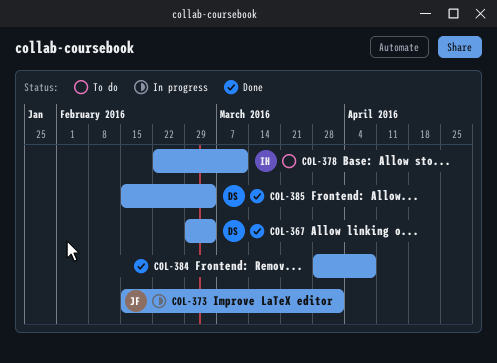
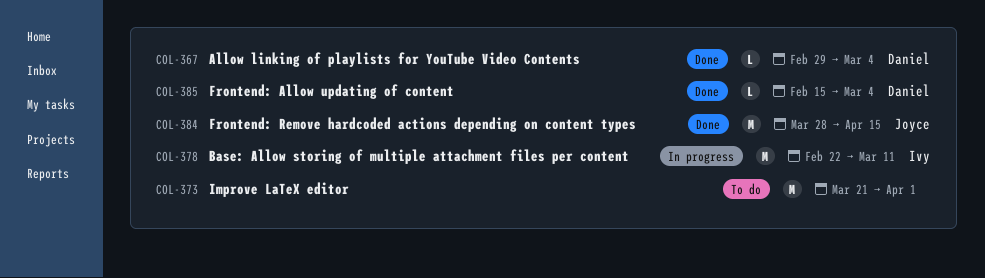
COL-373, status: In progress -> To do
COL-373, owner: Joyce -> none
COL-373, start: Feb 15 -> Mar 21
COL-378, status: To do -> In progress
COL-384, owner: none -> Joyce
COL-384, due: Apr 8 -> Apr 15

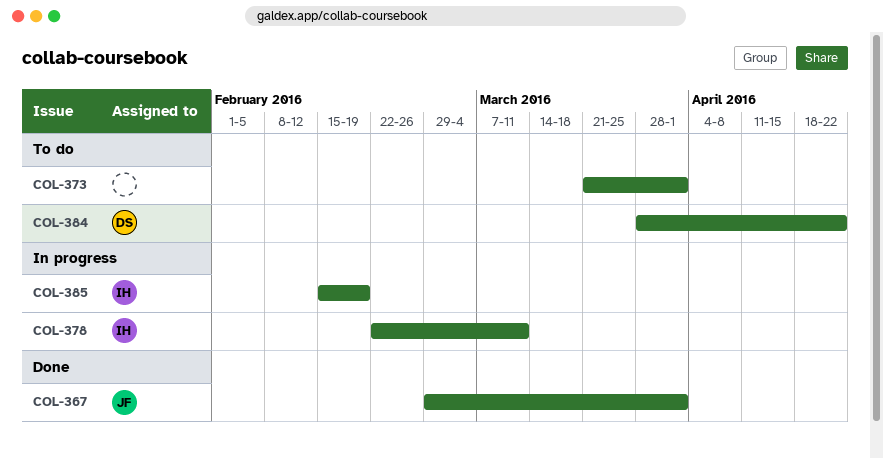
COL-367, owner: Daniel -> Joyce
COL-367, due: Mar 4 -> Apr 1
COL-384, status: Done -> To do
COL-384, owner: Joyce -> Daniel
COL-384, due: Apr 15 -> Apr 22
COL-385, status: Done -> In progress
COL-385, owner: Daniel -> Ivy
COL-385, due: Mar 4 -> Feb 19

